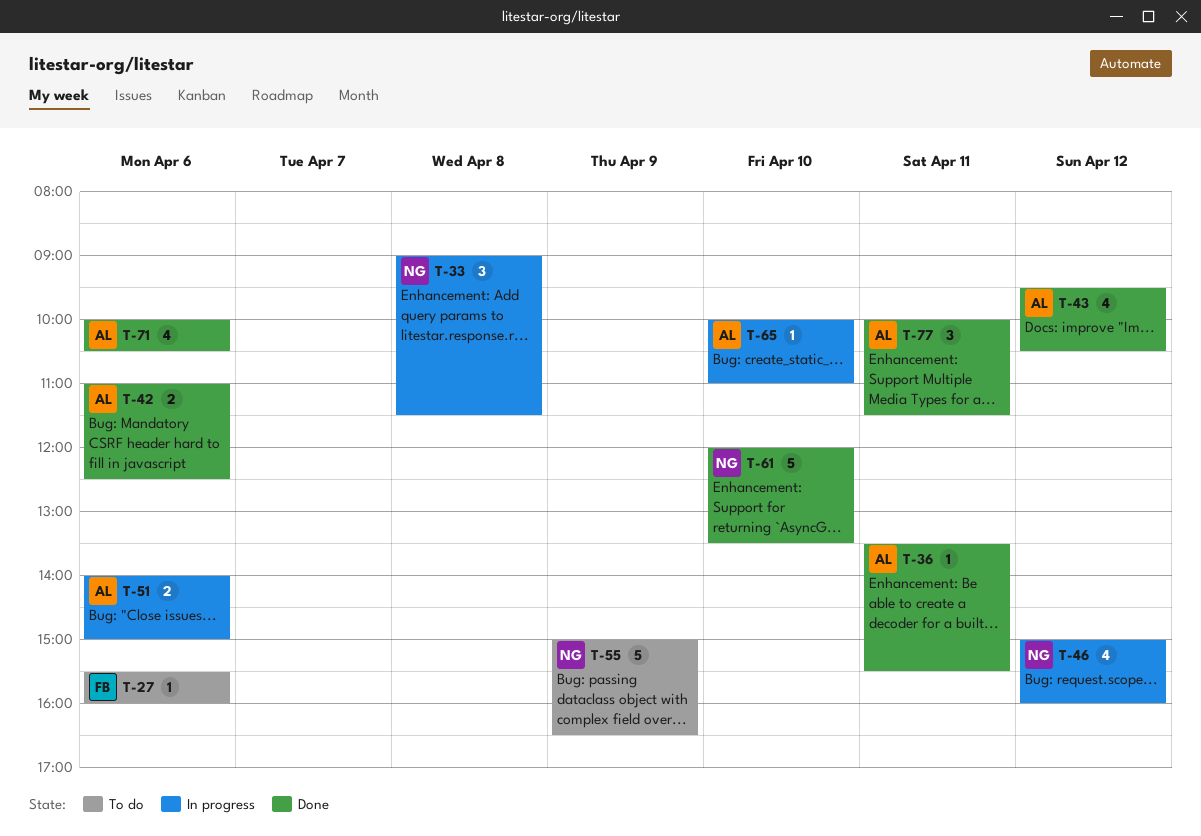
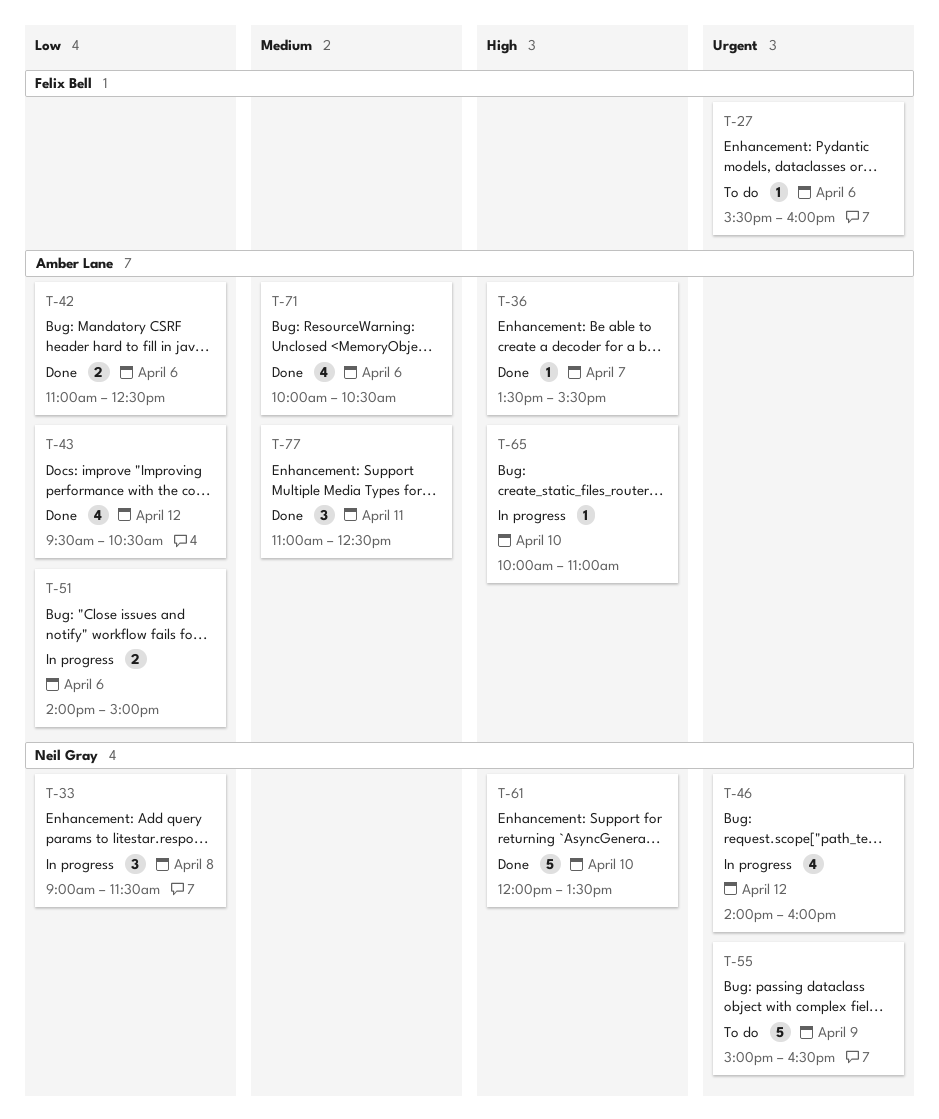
T-36, day: Apr 11 -> Apr 7
T-46, begins: 15:00 -> 14:00
T-77, begins: 10:00 -> 11:00
T-77, ends: 11:30 -> 12:30

